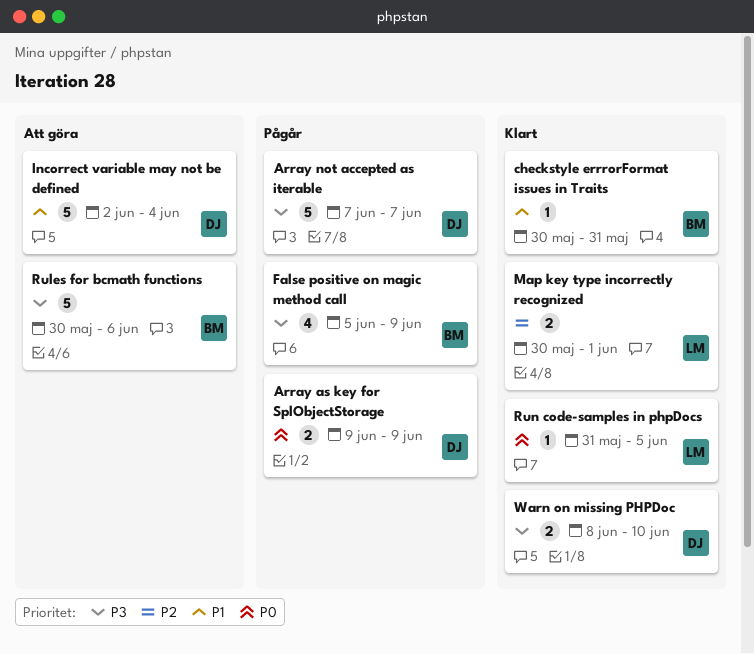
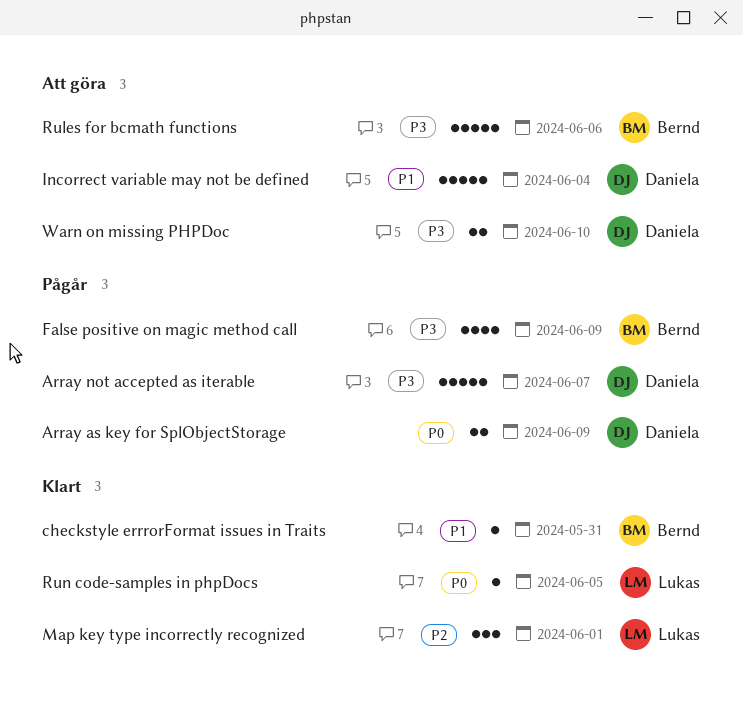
Map key type incorrectly recognized, estimate: 2 -> 3
Warn on missing PHPDoc, status: Klart -> Att göra

